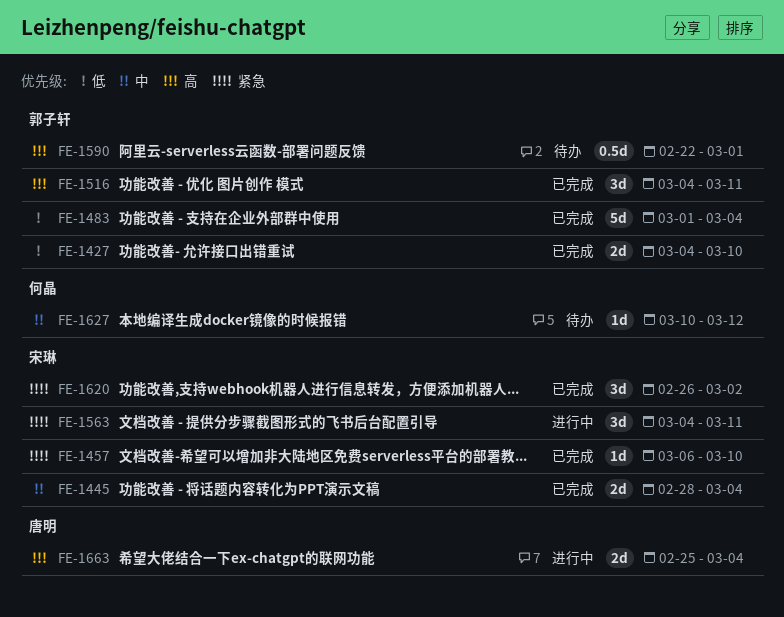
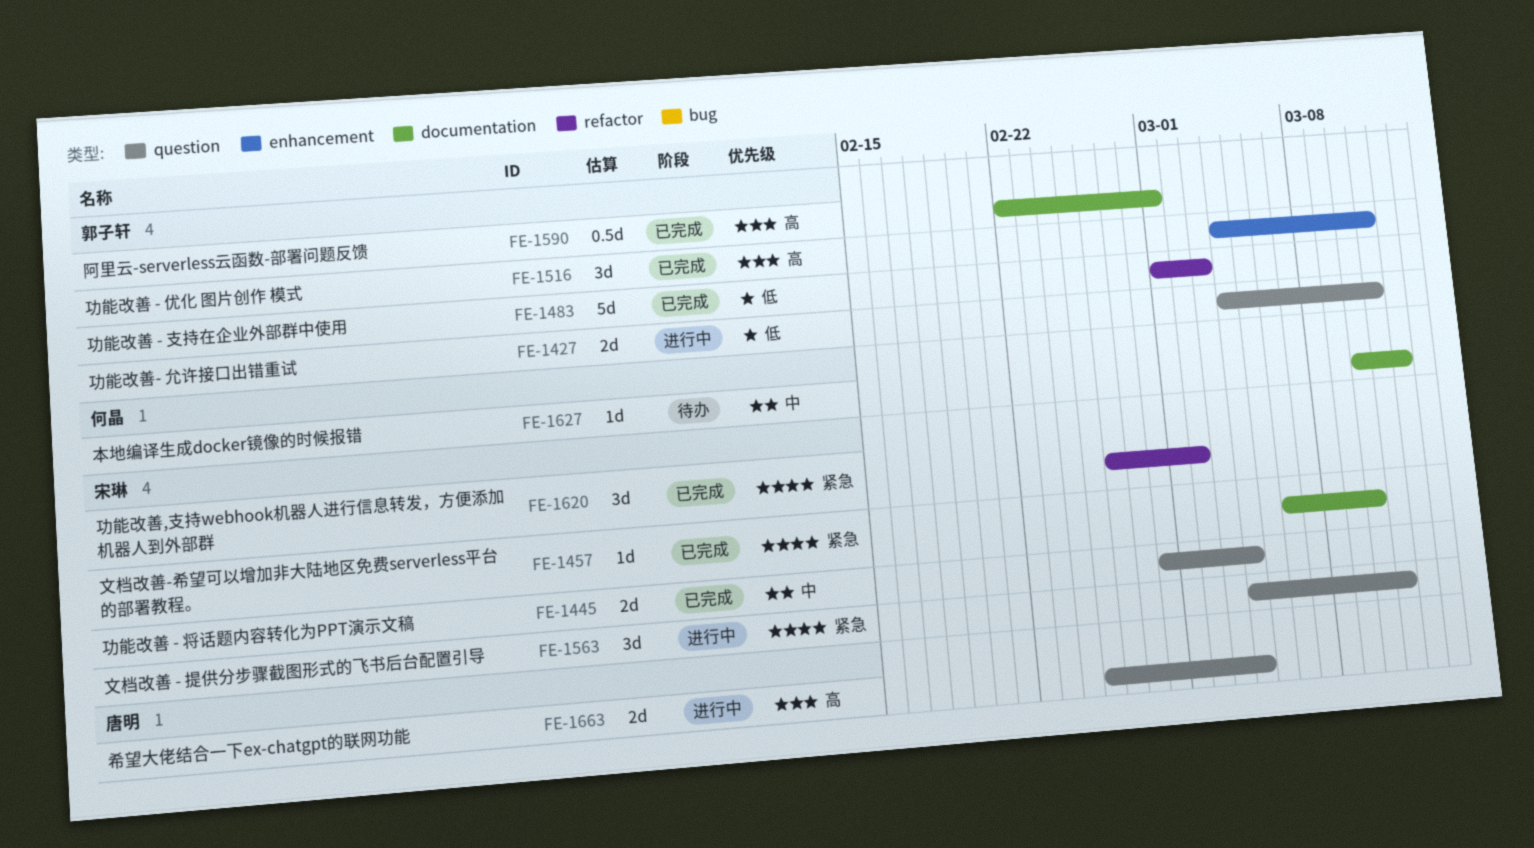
FE-1427, status: 已完成 -> 进行中
FE-1427, due: Mar 10 -> Mar 11
FE-1483, due: Mar 4 -> Mar 3
FE-1590, status: 待办 -> 已完成

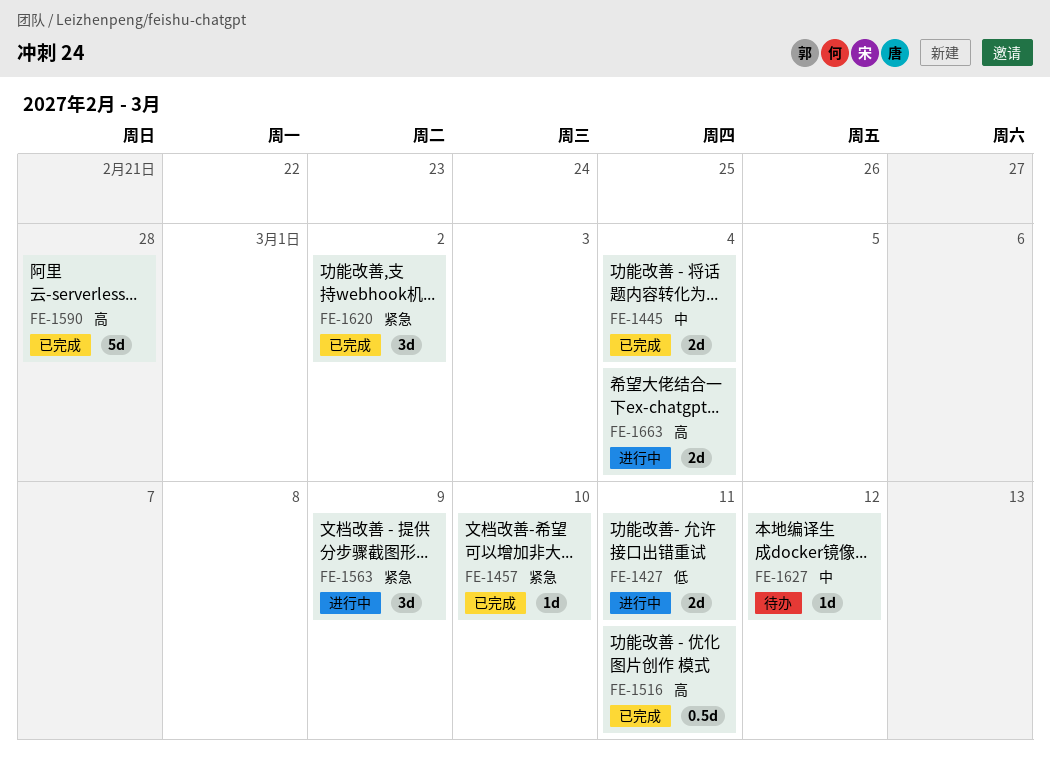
FE-1483: present -> none
FE-1516, estimate: 3d -> 0.5d
FE-1563, due: Mar 11 -> Mar 9
FE-1590, estimate: 0.5d -> 5d
FE-1590, due: Mar 1 -> Feb 28

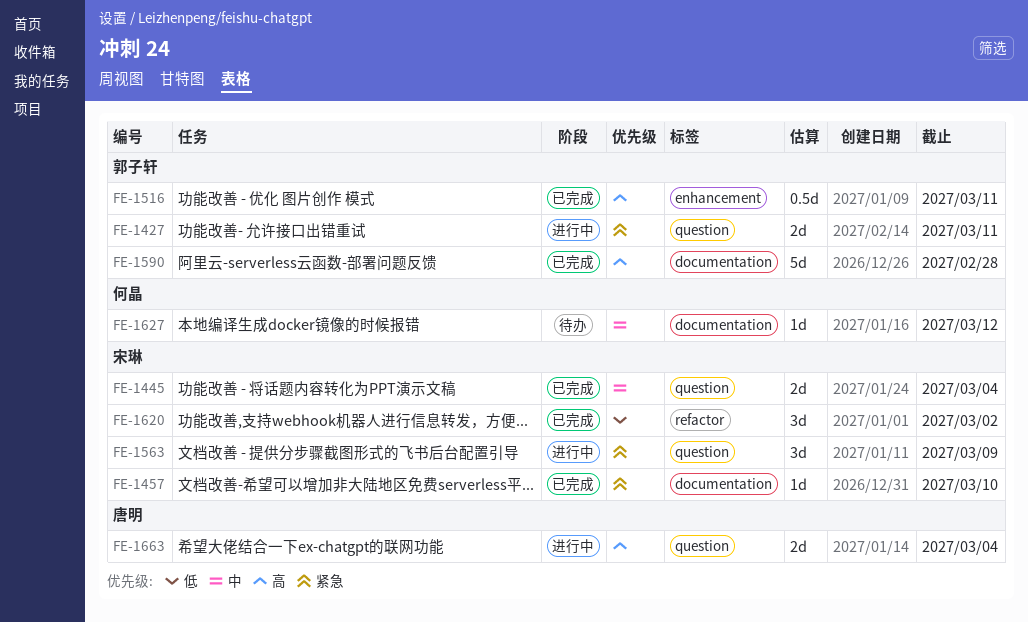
FE-1427, priority: 低 -> 紧急
FE-1620, priority: 紧急 -> 低

